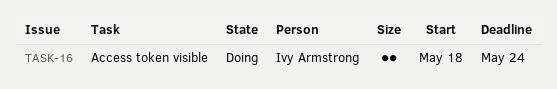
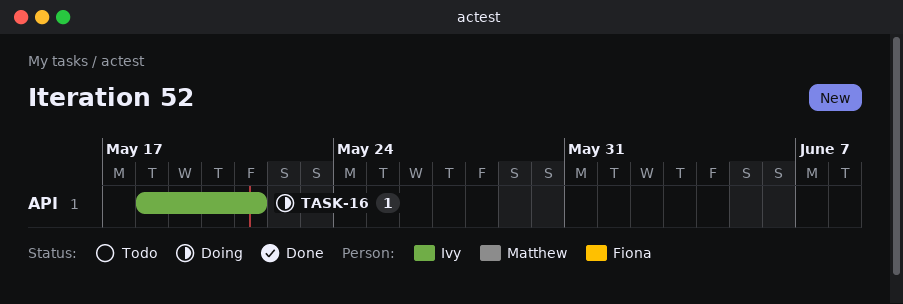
TASK-16, estimate: 2 -> 1
TASK-16, due: May 24 -> May 21

